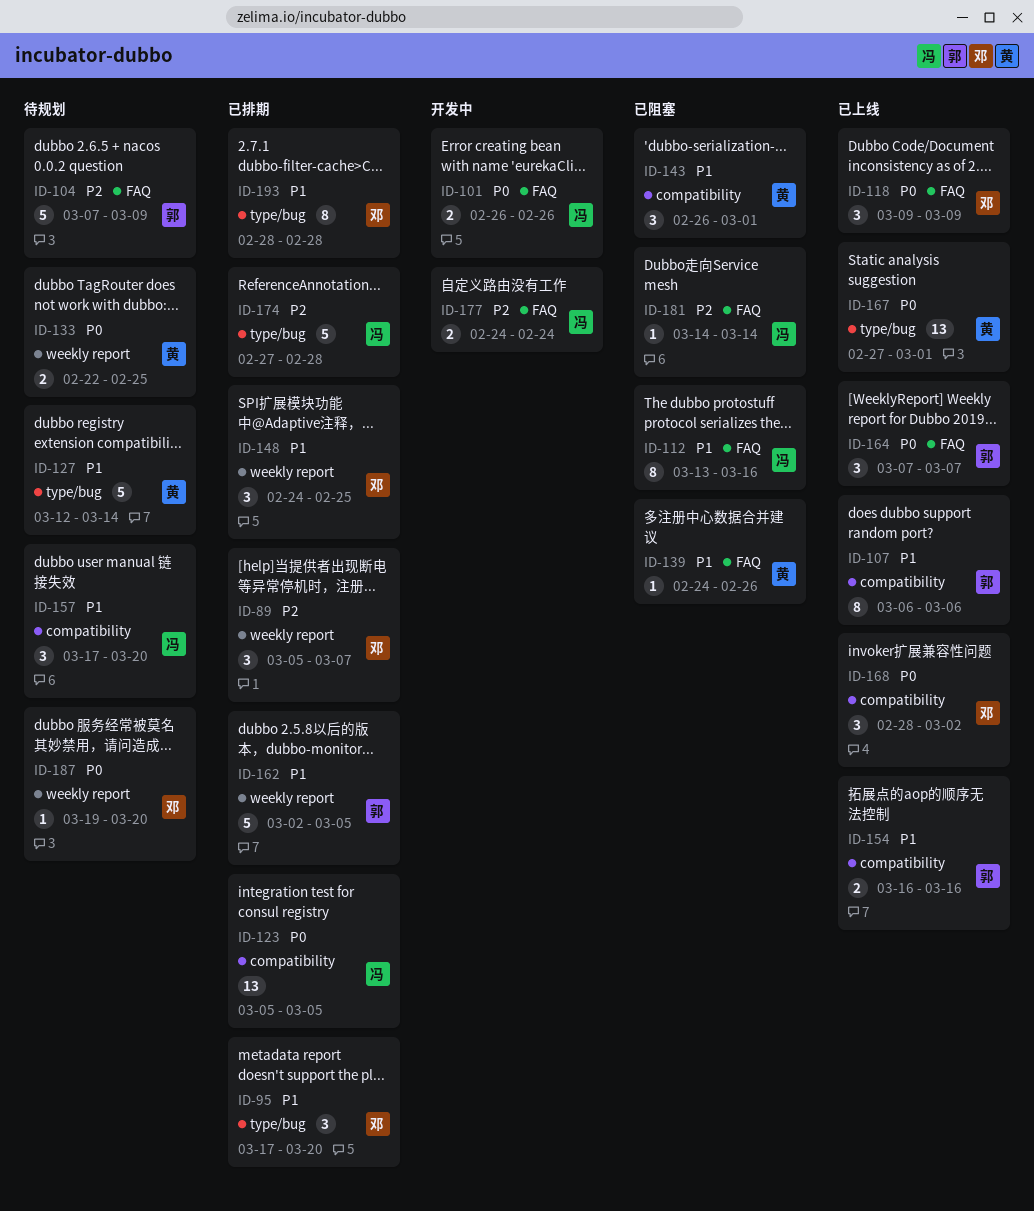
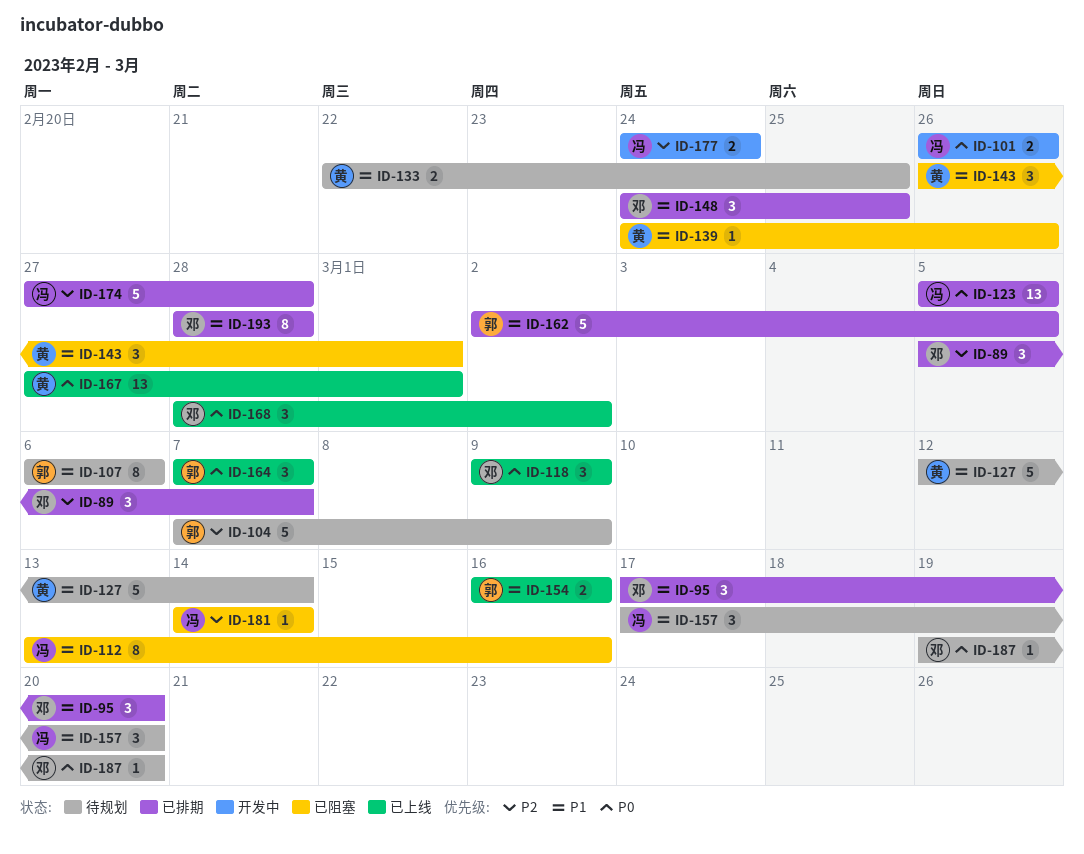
ID-107, status: 已上线 -> 待规划
ID-133, priority: P0 -> P1

